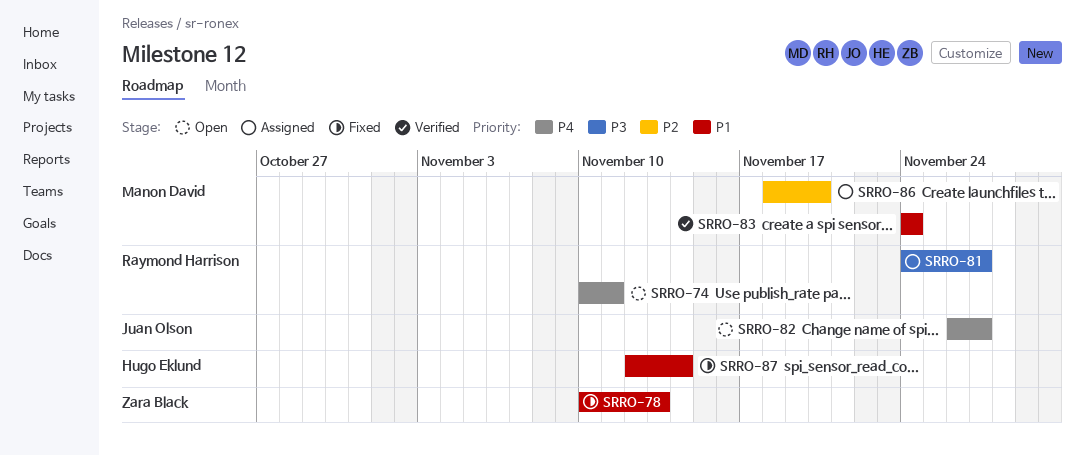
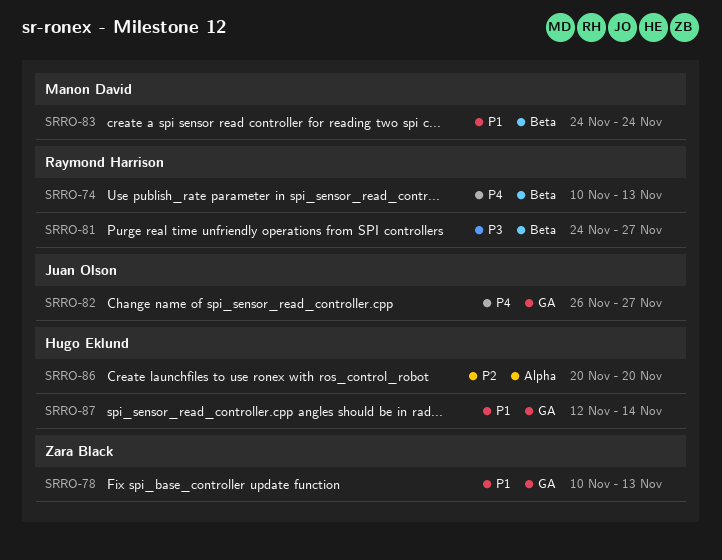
SRRO-74, due: Nov 11 -> Nov 13
SRRO-86, owner: Manon David -> Hugo Eklund
SRRO-86, start: Nov 18 -> Nov 20

